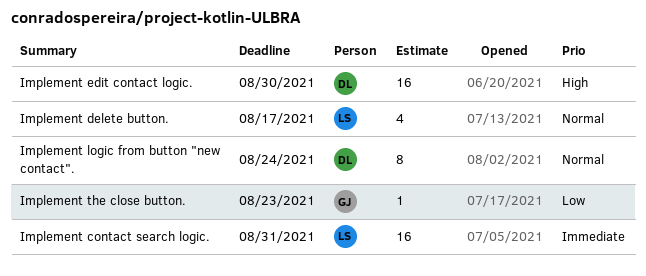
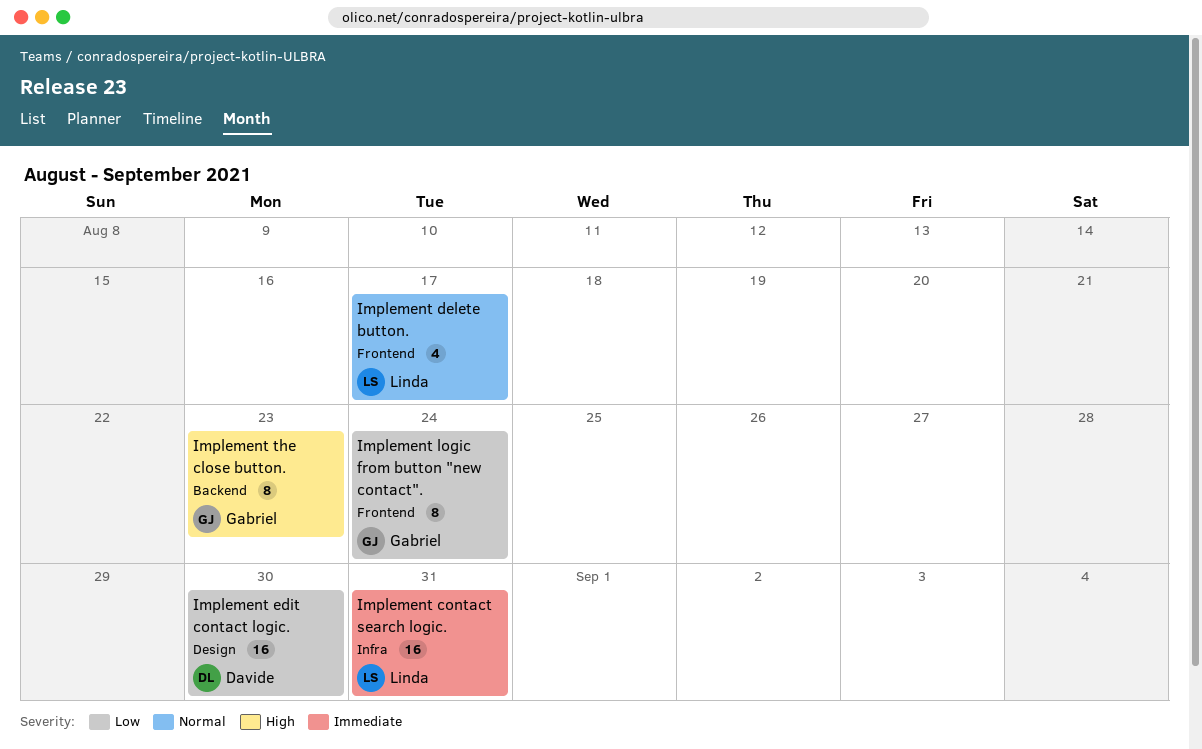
Implement edit contact logic., priority: High -> Low
Implement logic from button "new contact"., owner: Davide -> Gabriel
Implement logic from button "new contact"., priority: Normal -> Low
Implement the close button., priority: Low -> High
Implement the close button., estimate: 1 -> 8

